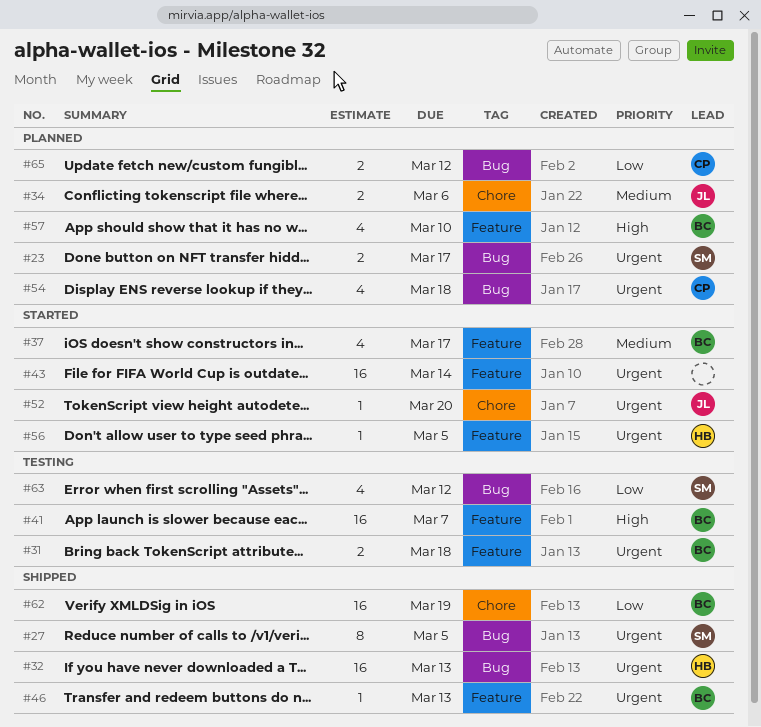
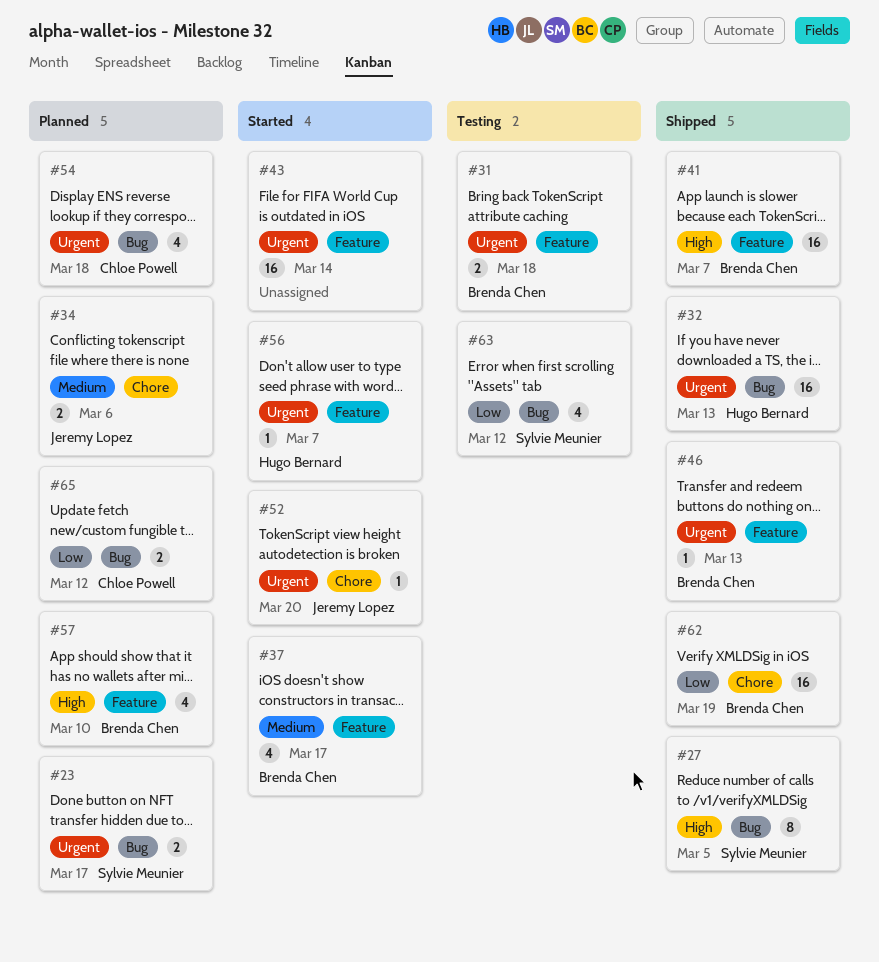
#27, priority: Urgent -> High
#41, status: Testing -> Shipped
#56, due: Mar 5 -> Mar 7

